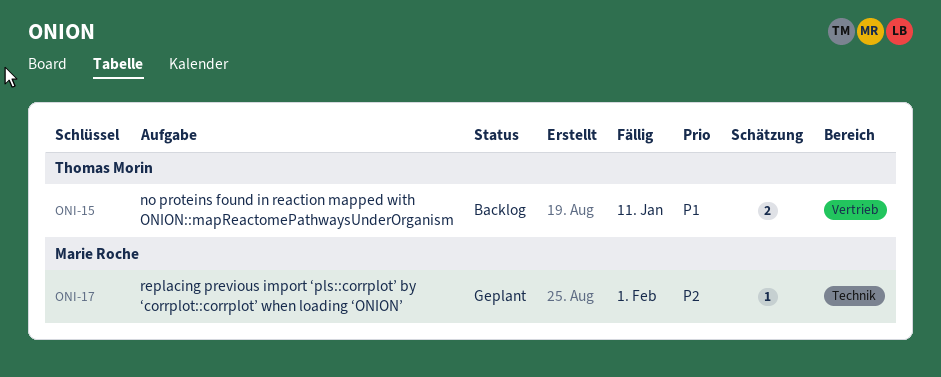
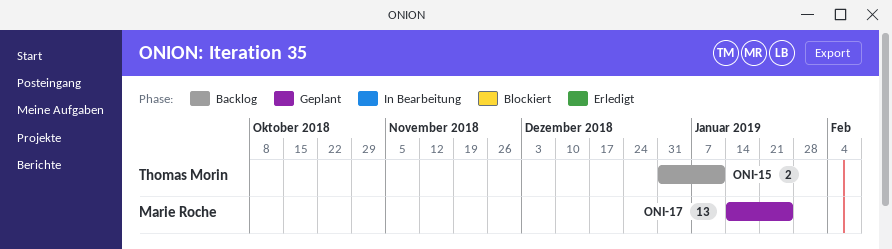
ONI-17, estimate: 1 -> 13
ONI-17, due: Feb 1 -> Jan 25

